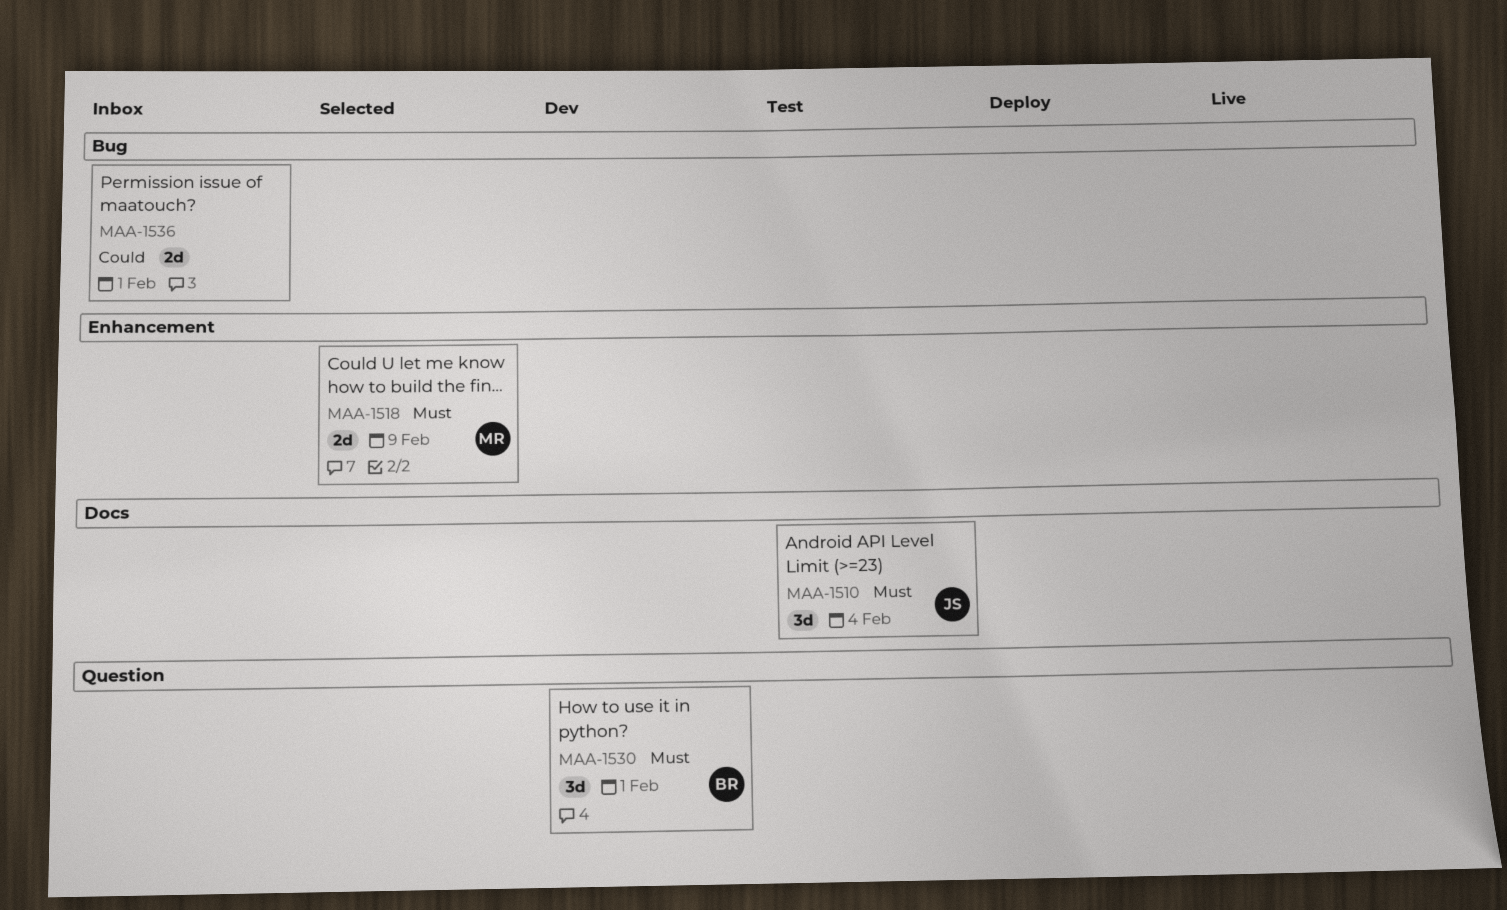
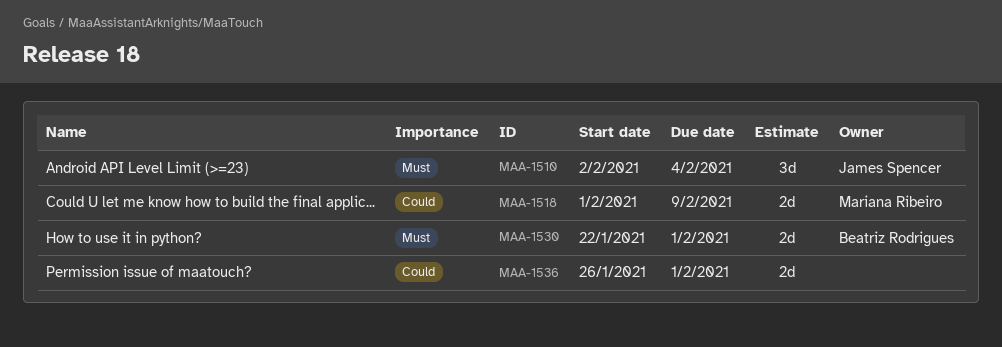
MAA-1518, priority: Must -> Could
MAA-1530, estimate: 3d -> 2d

